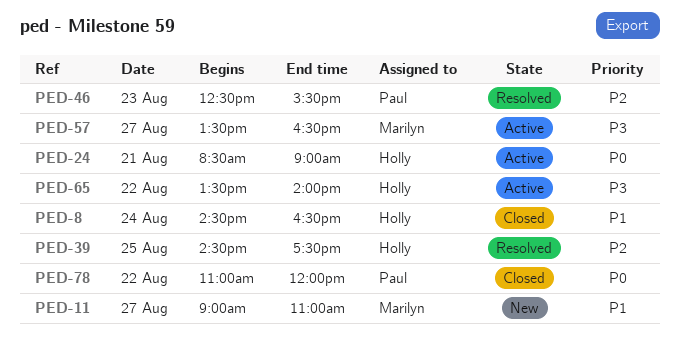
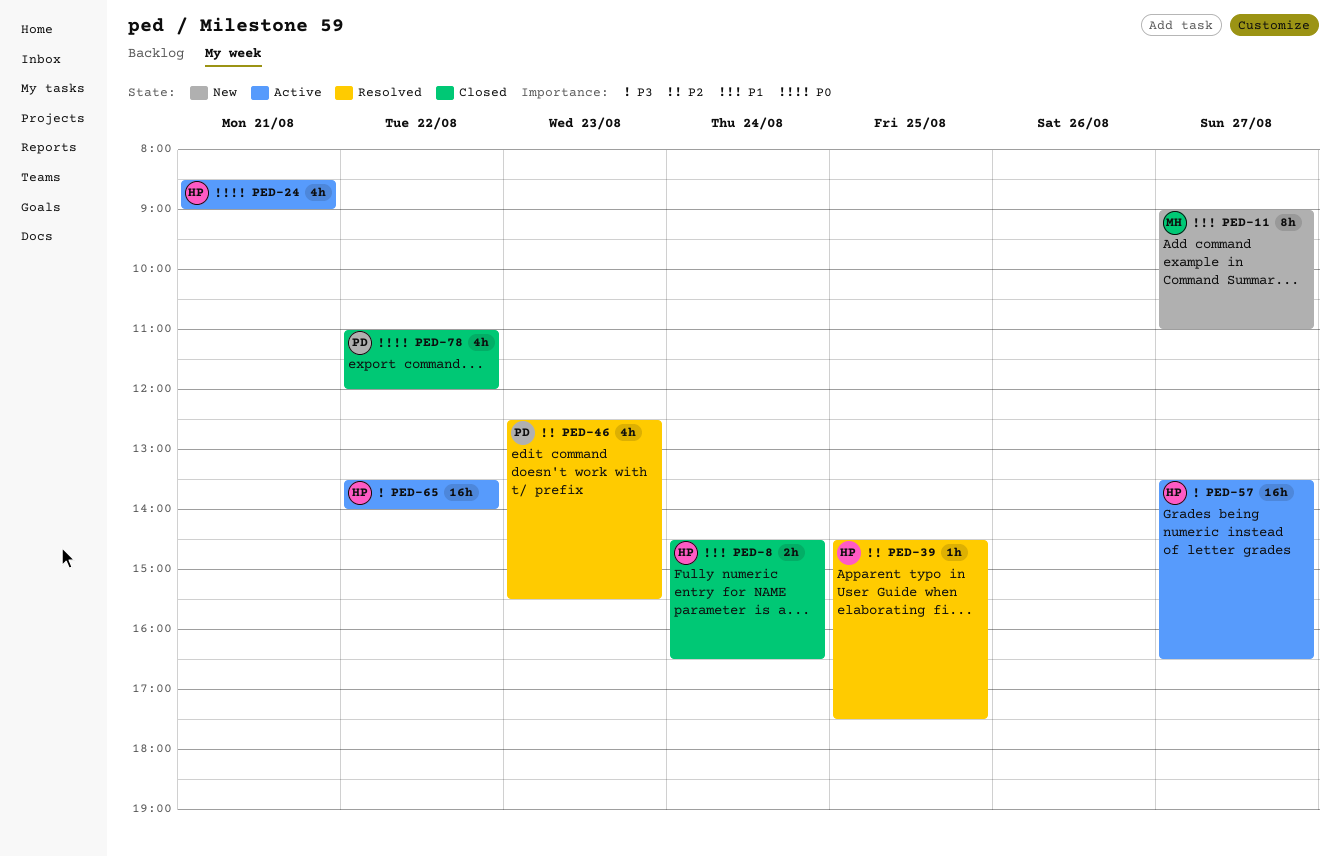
PED-57, owner: Marilyn -> Holly

